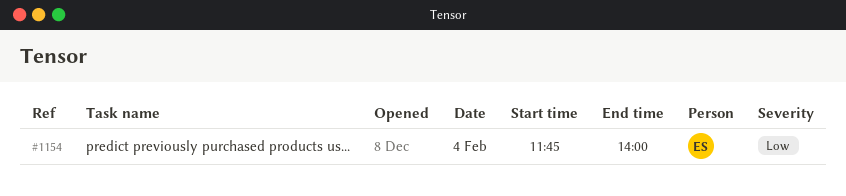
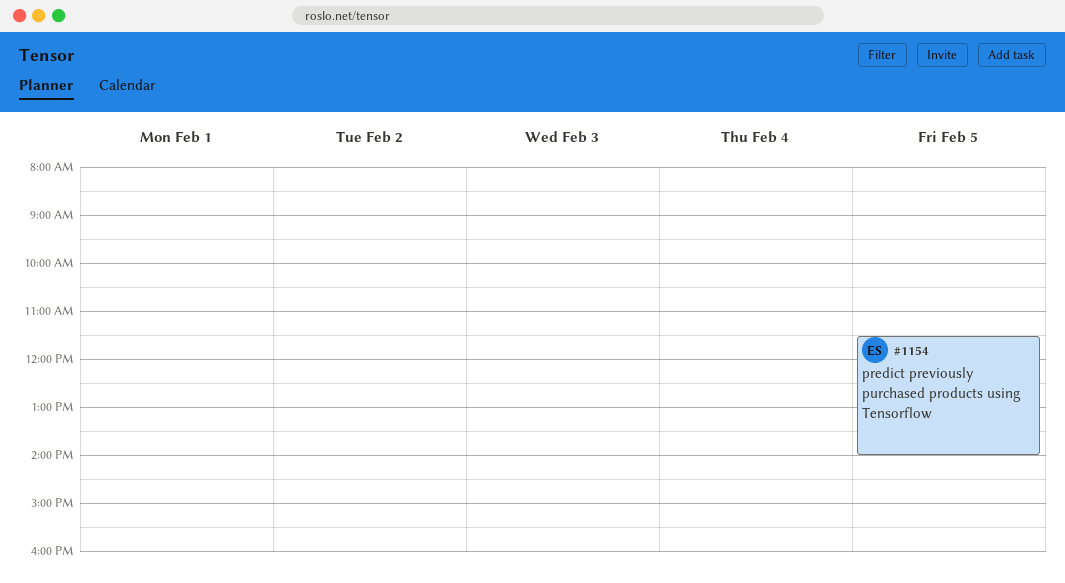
#1154, day: Feb 4 -> Feb 5
#1154, begins: 11:45 -> 11:30

